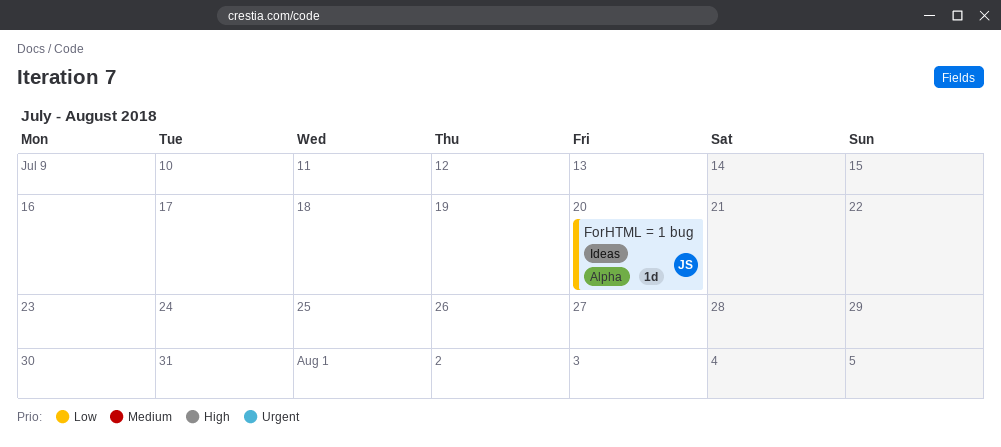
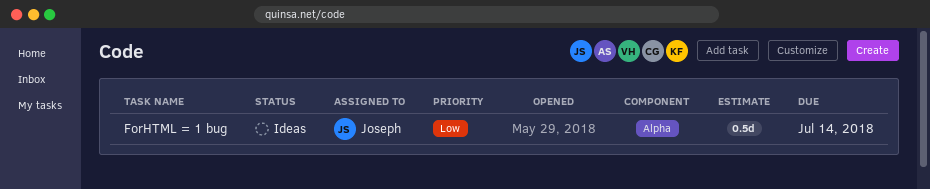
ForHTML = 1 bug, estimate: 1d -> 0.5d
ForHTML = 1 bug, due: Jul 20 -> Jul 14

